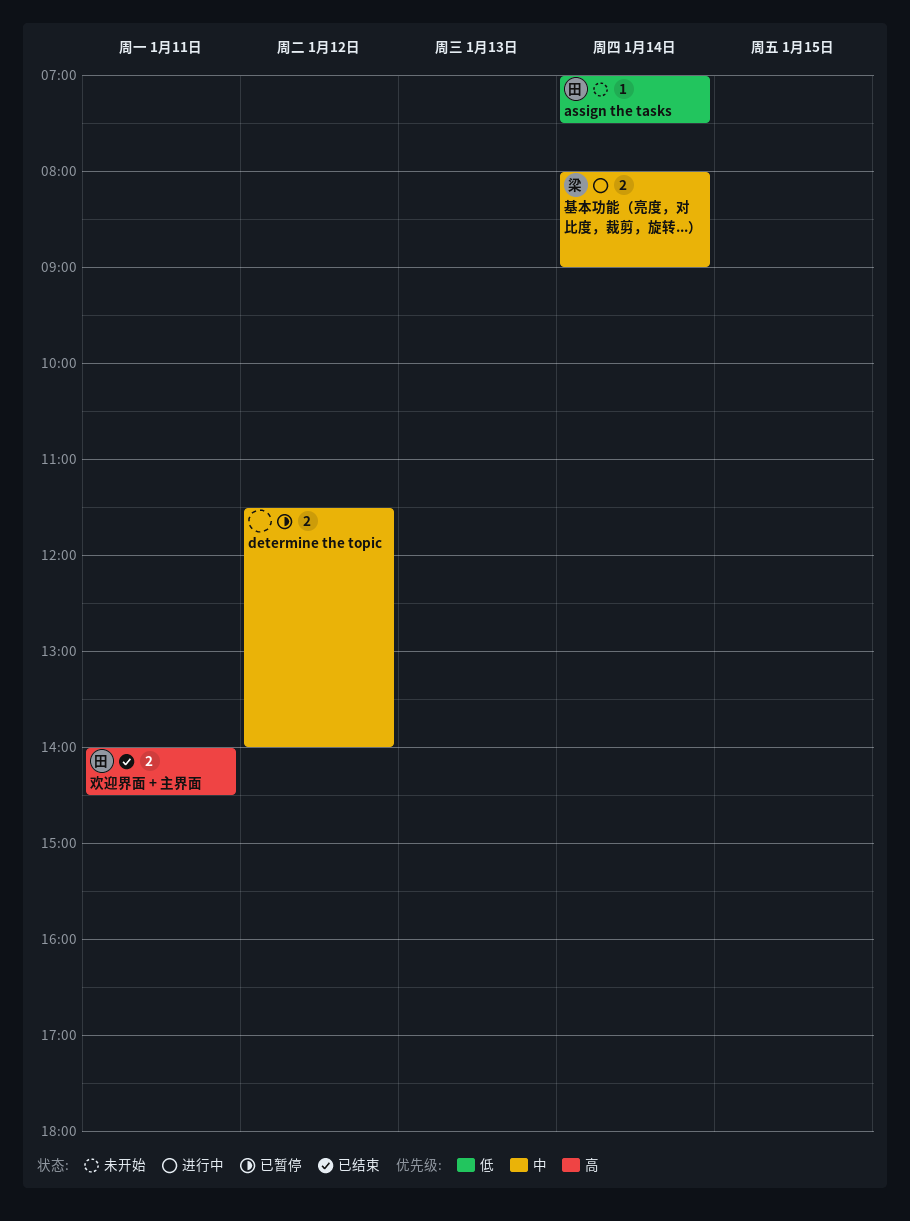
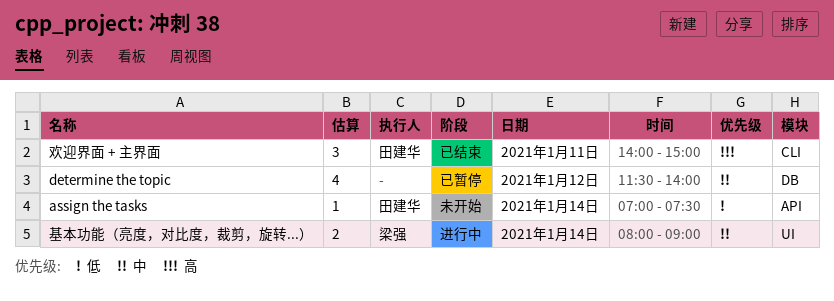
determine the topic, estimate: 2 -> 4
欢迎界面 + 主界面, estimate: 2 -> 3
欢迎界面 + 主界面, ends: 14:30 -> 15:00

